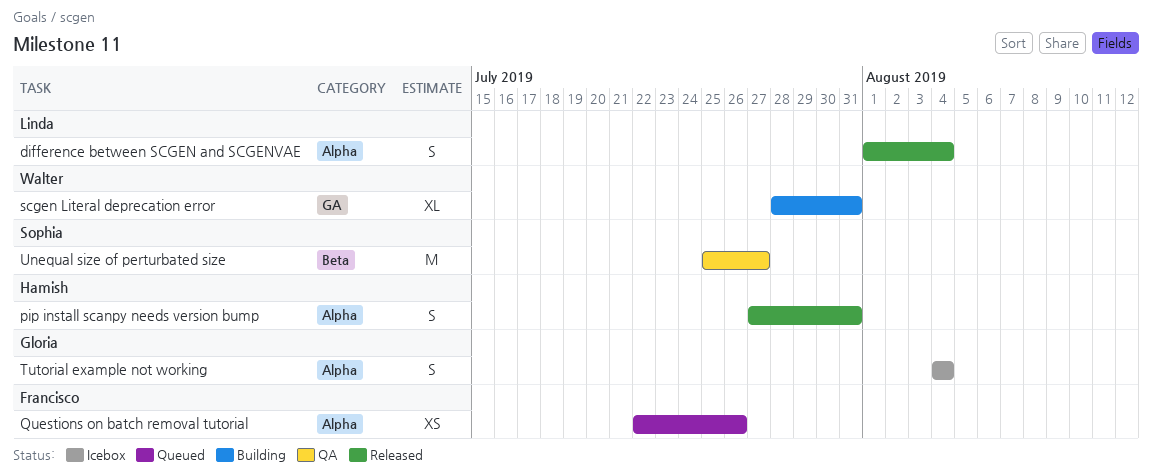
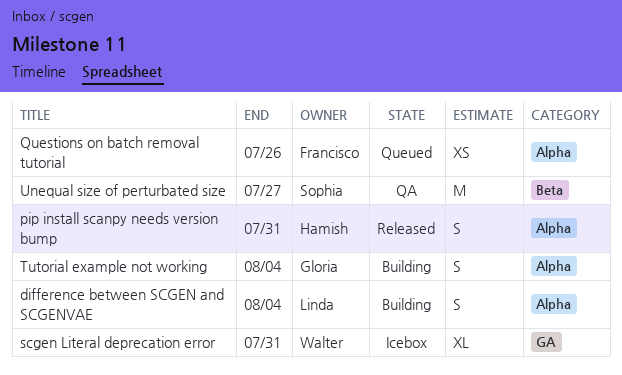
difference between SCGEN and SCGENVAE, status: Released -> Building
scgen Literal deprecation error, status: Building -> Icebox
Tutorial example not working, status: Icebox -> Building

